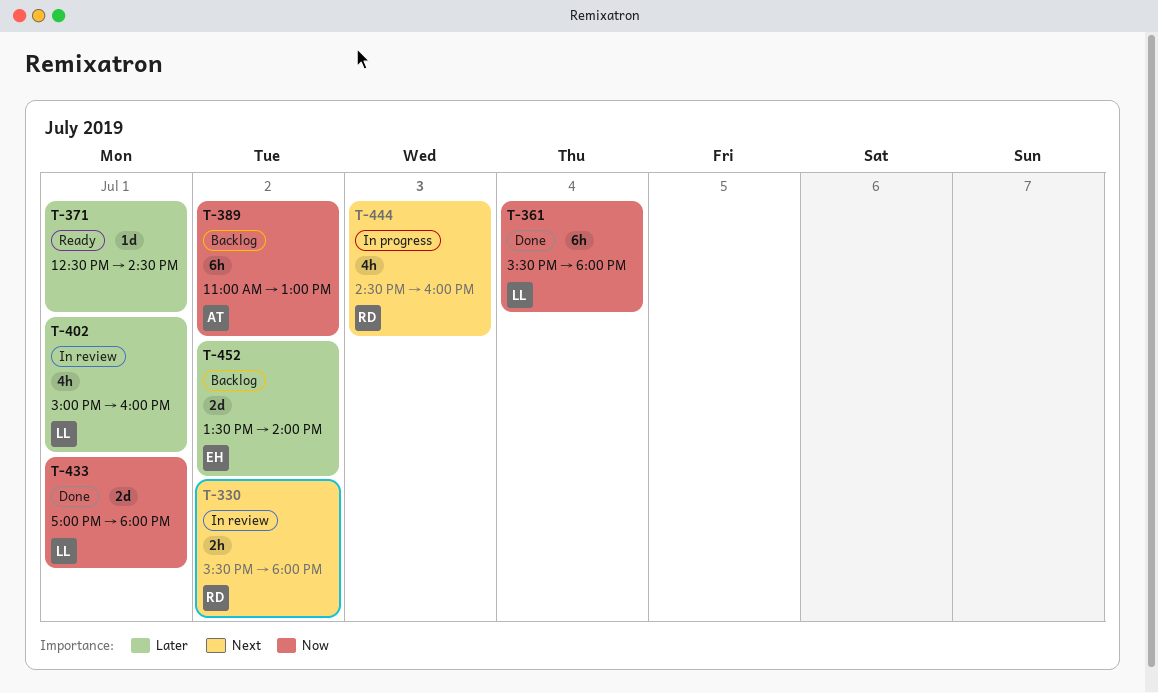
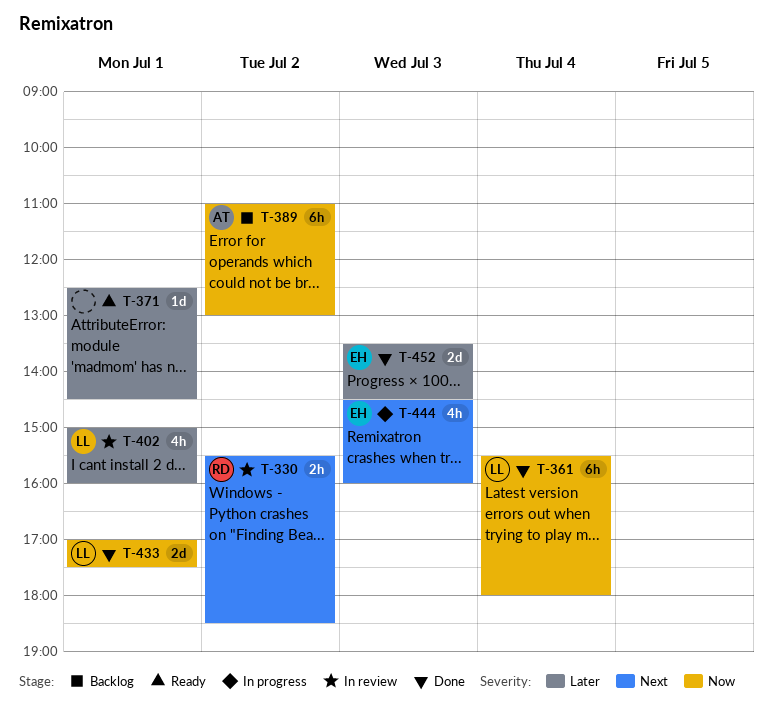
T-330, ends: 18:00 -> 18:30
T-433, ends: 18:00 -> 17:30
T-444, owner: RD -> EH
T-452, status: Backlog -> Done
T-452, day: Jul 2 -> Jul 3
T-452, ends: 14:00 -> 14:30

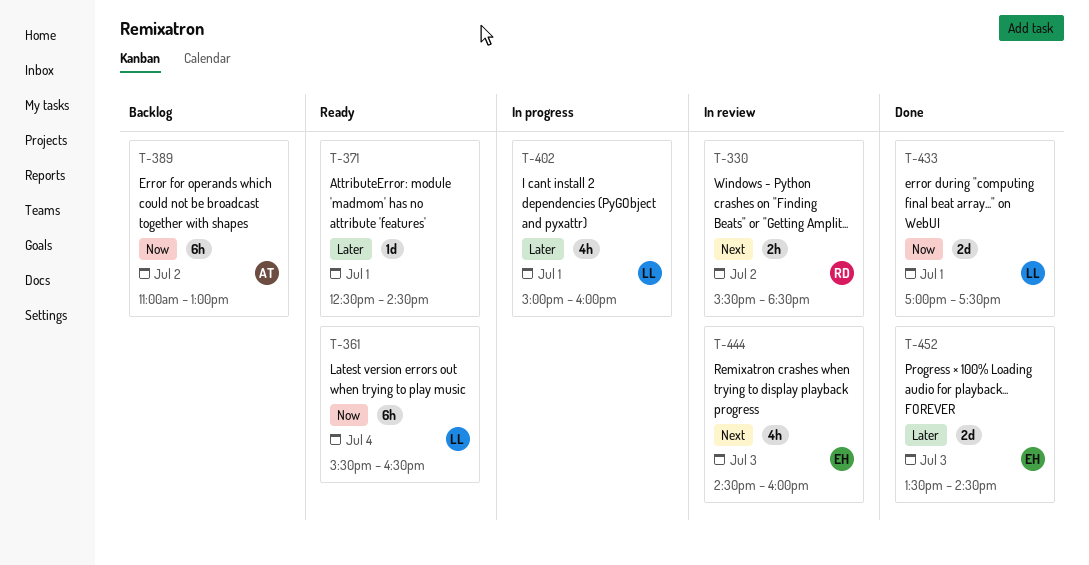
T-361, status: Done -> Ready
T-361, ends: 18:00 -> 16:30
T-402, status: In review -> In progress
T-444, status: In progress -> In review

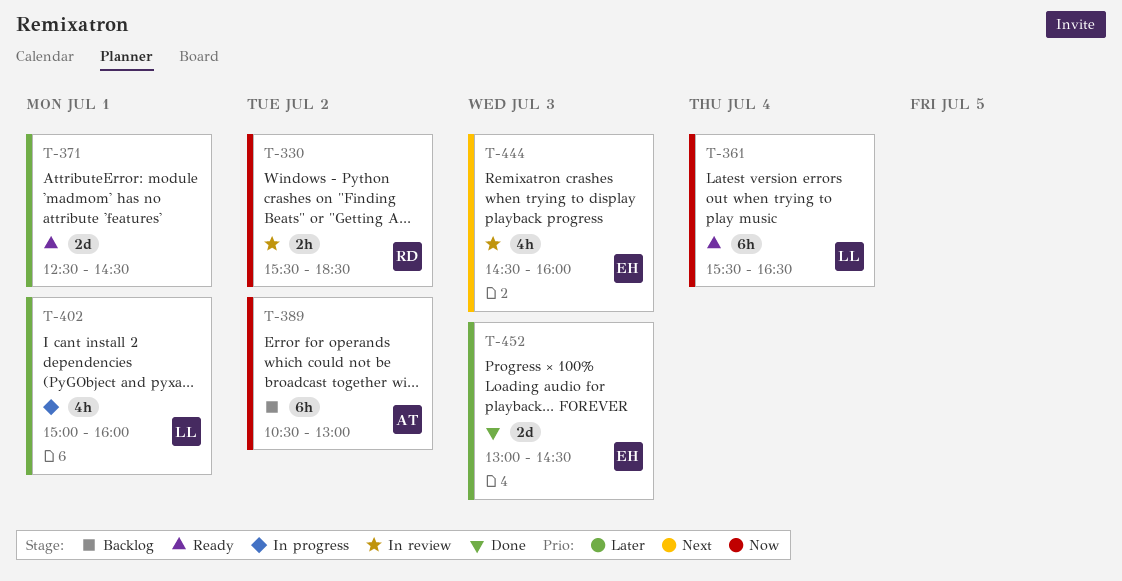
T-330, priority: Next -> Now
T-371, estimate: 1d -> 2d
T-389, begins: 11:00 -> 10:30
T-433: present -> none
T-452, begins: 13:30 -> 13:00

